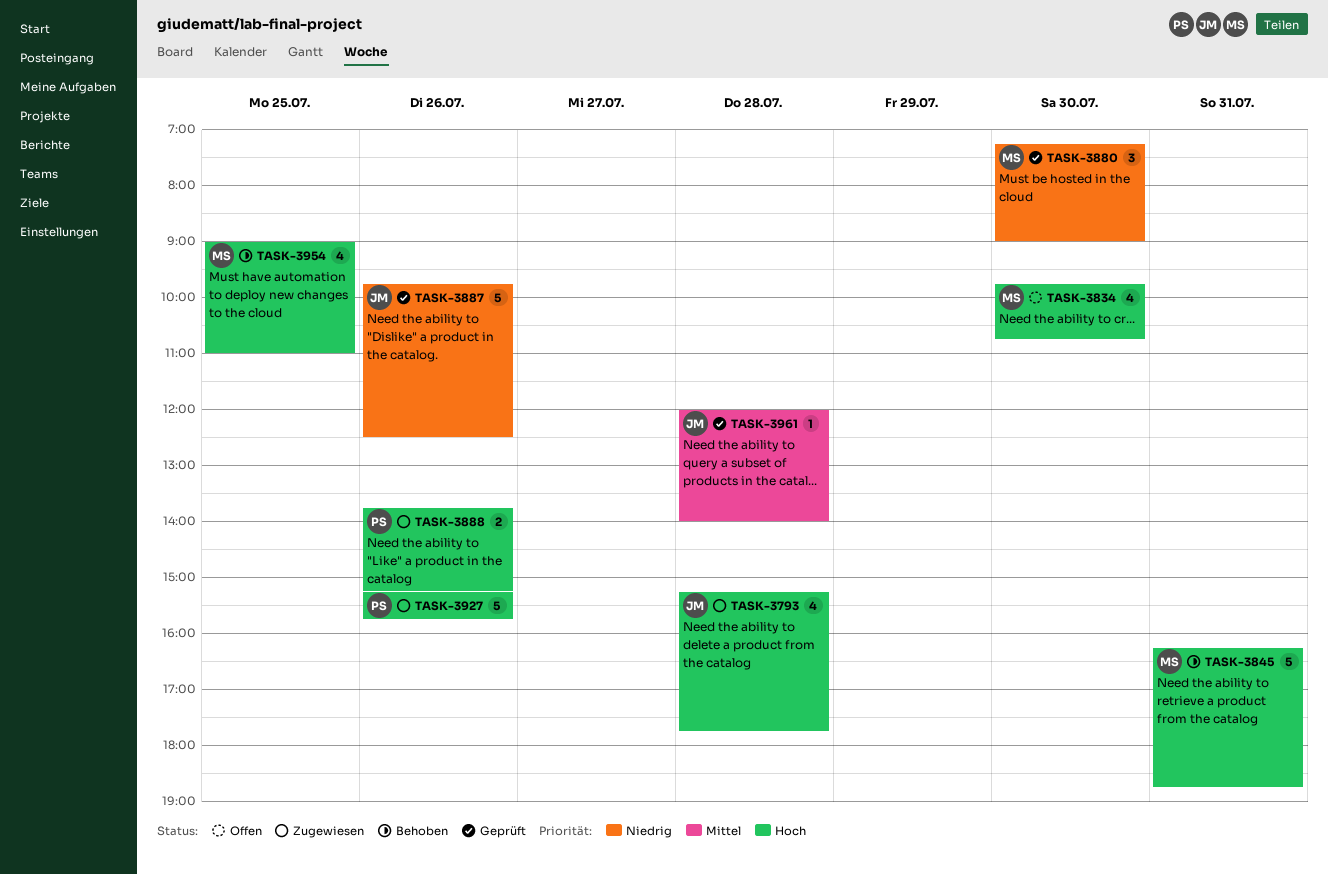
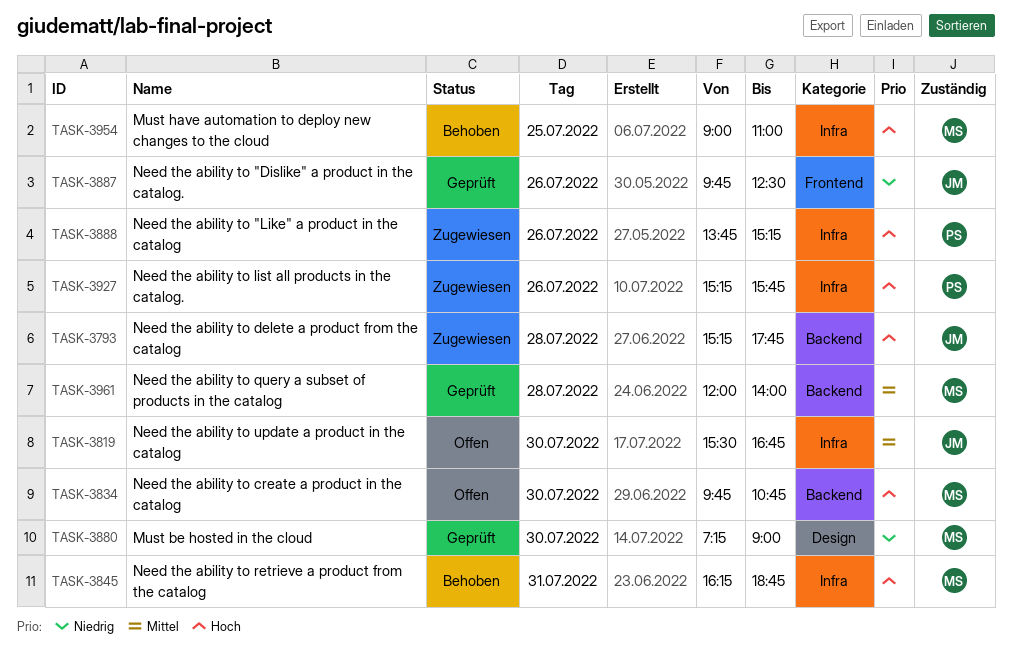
TASK-3819: none -> present
TASK-3961, owner: JM -> MS

